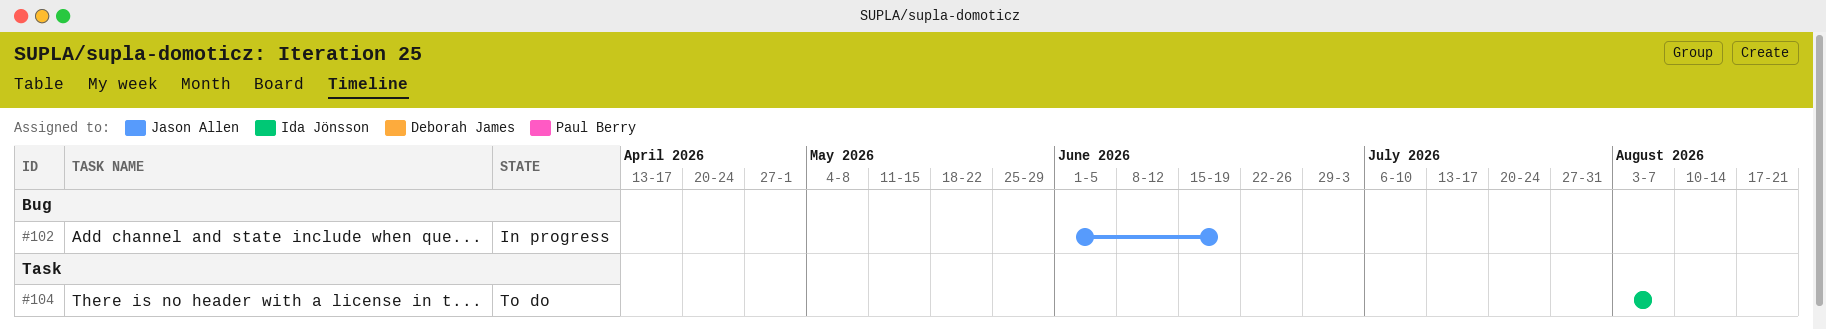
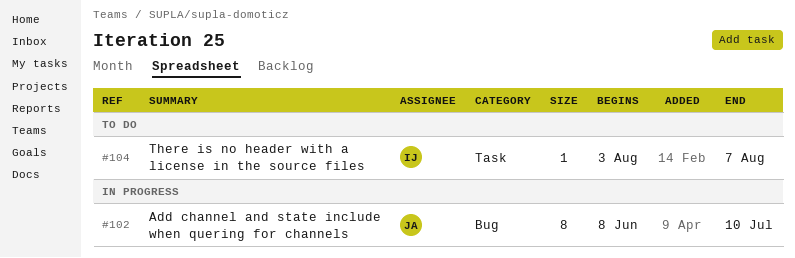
#102, start: Jun 1 -> Jun 8
#102, due: Jun 19 -> Jul 10

